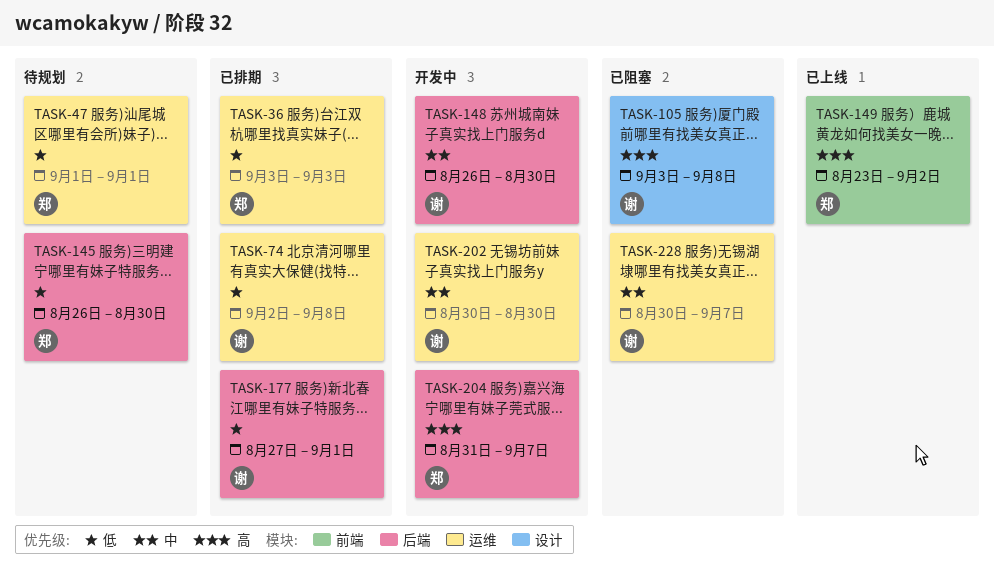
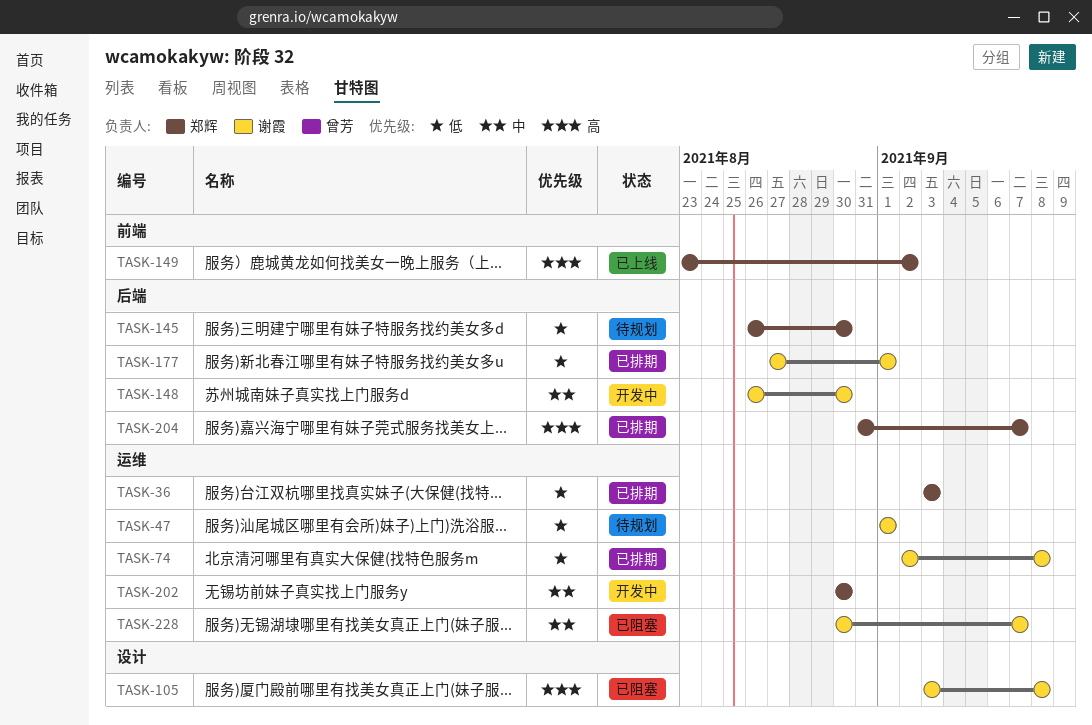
TASK-47, owner: 郑辉 -> 谢霞
TASK-202, owner: 谢霞 -> 郑辉
TASK-204, status: 开发中 -> 已排期

